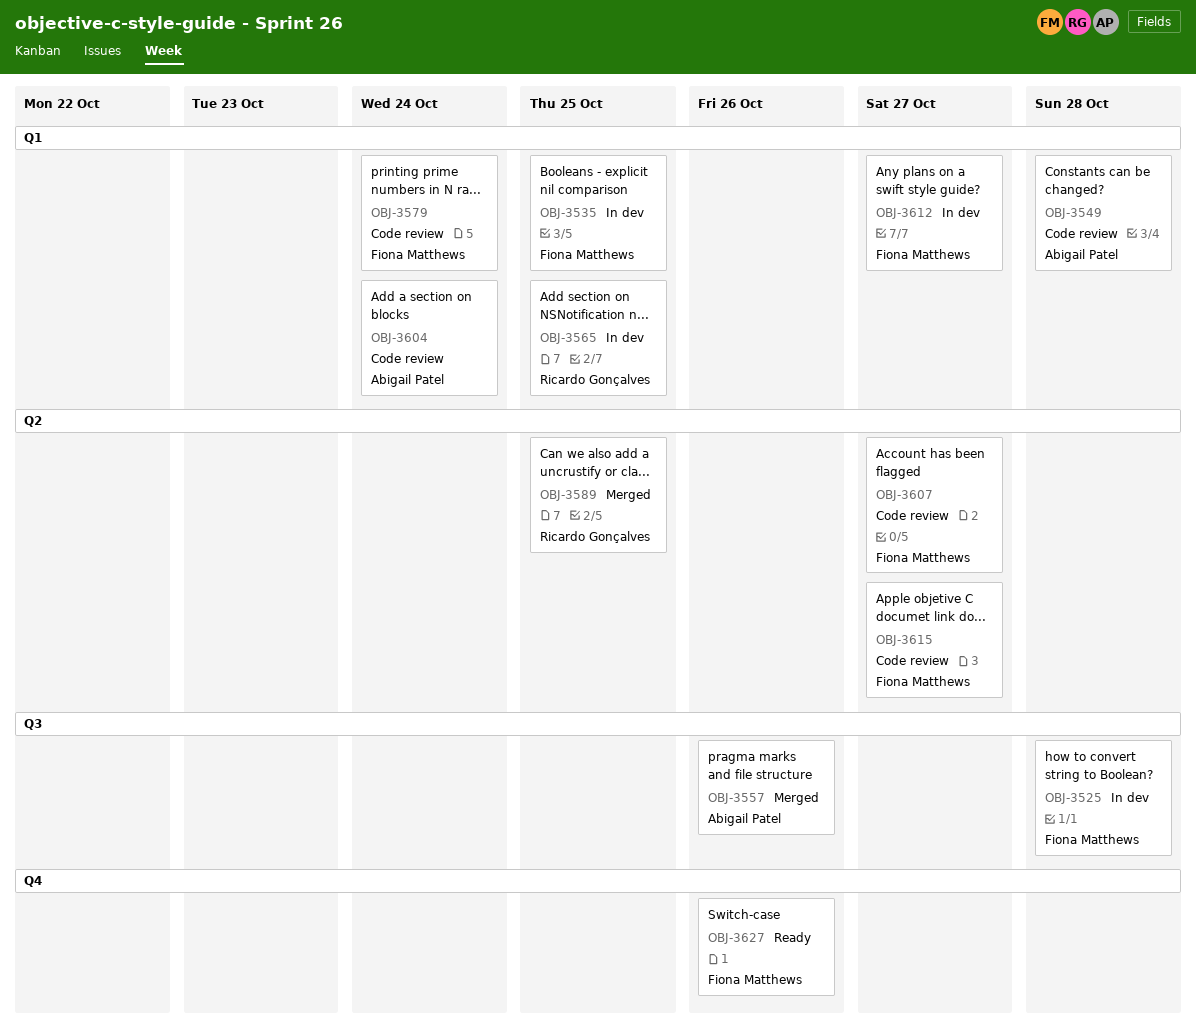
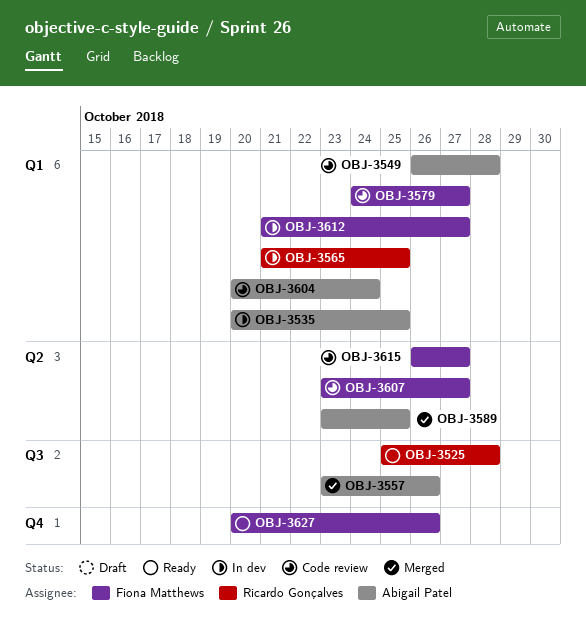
OBJ-3525, status: In dev -> Ready
OBJ-3525, owner: Fiona Matthews -> Ricardo Gonçalves
OBJ-3535, owner: Fiona Matthews -> Abigail Patel
OBJ-3579, due: Oct 24 -> Oct 27
OBJ-3589, owner: Ricardo Gonçalves -> Abigail Patel

